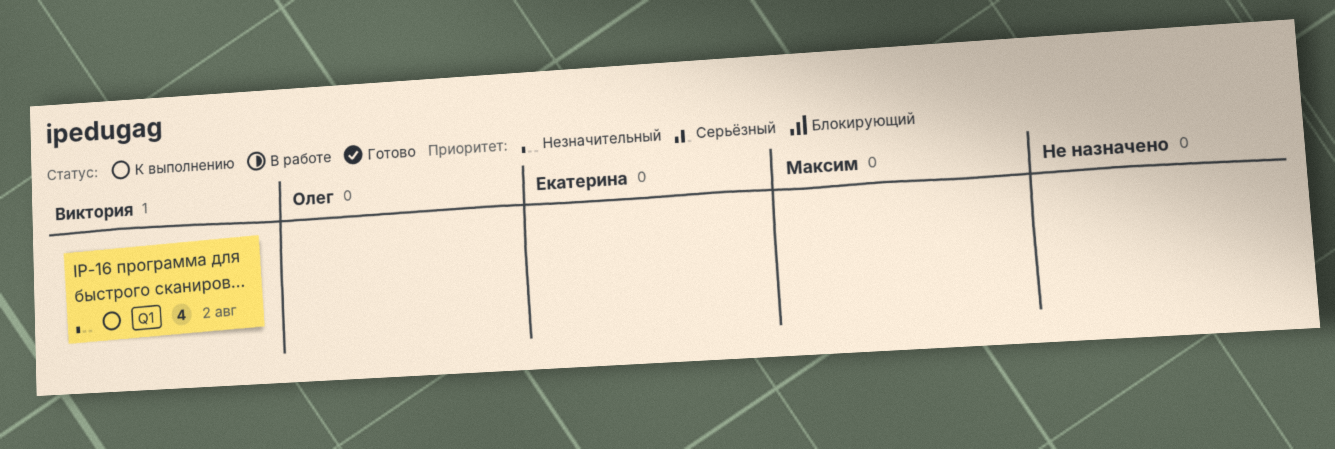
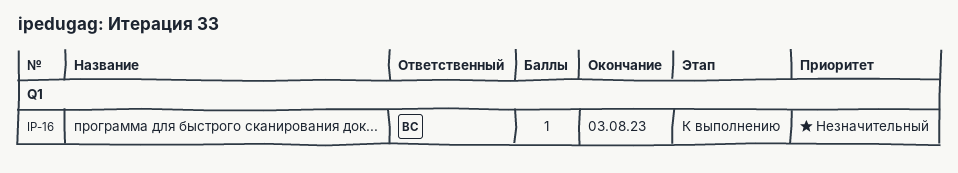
IP-16, estimate: 4 -> 1
IP-16, due: Aug 2 -> Aug 3

